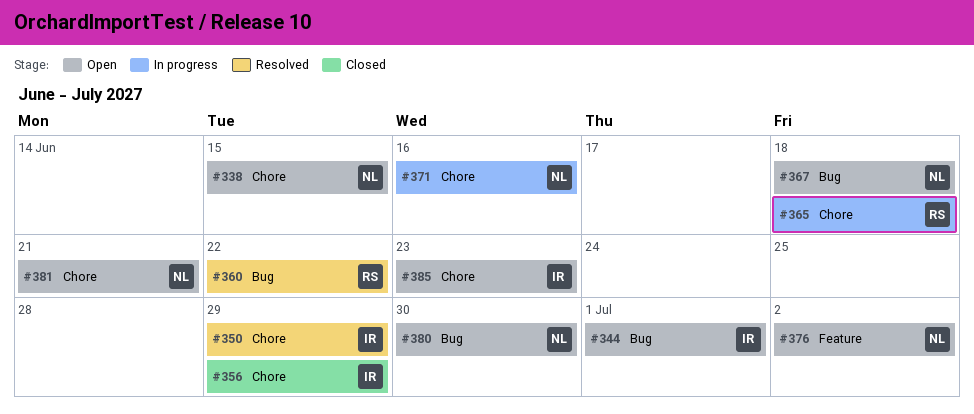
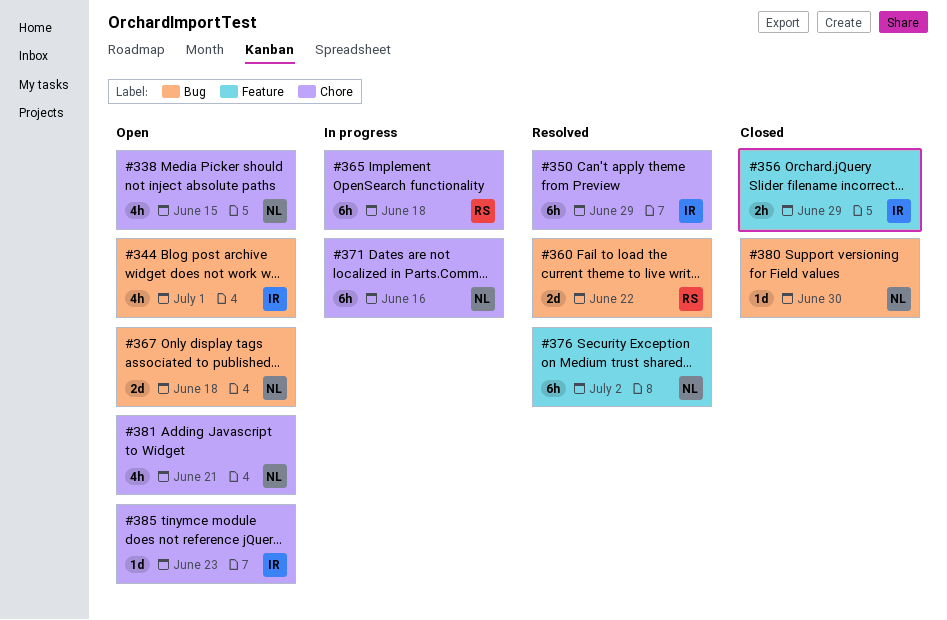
#356, label: Chore -> Feature
#376, status: Open -> Resolved
#380, status: Open -> Closed

